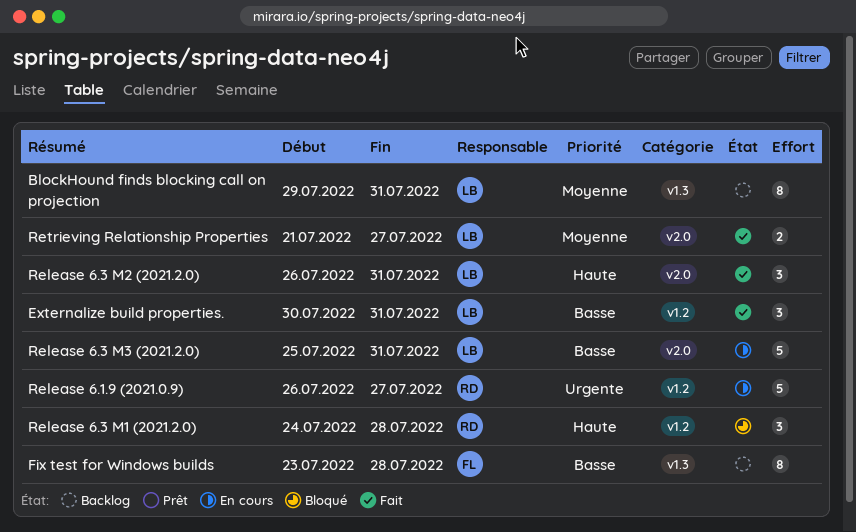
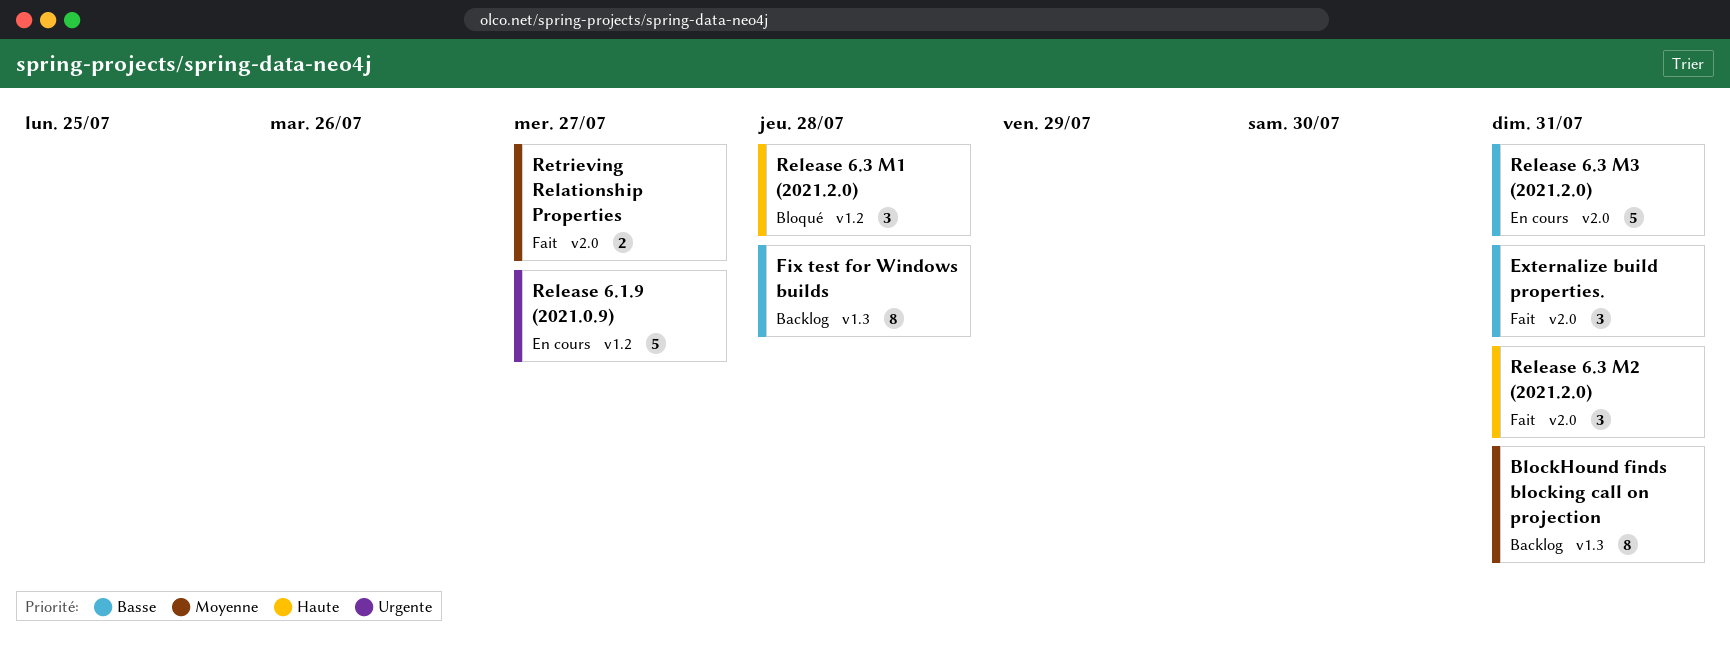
Externalize build properties., label: v1.2 -> v2.0

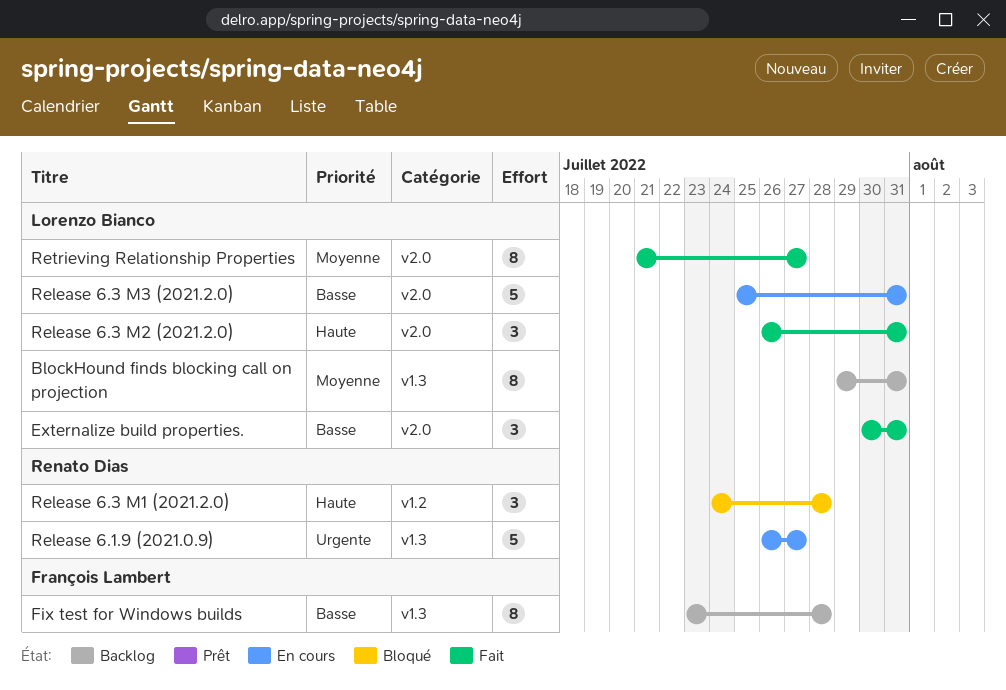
Release 6.1.9 (2021.0.9), label: v1.2 -> v1.3
Retrieving Relationship Properties, estimate: 2 -> 8

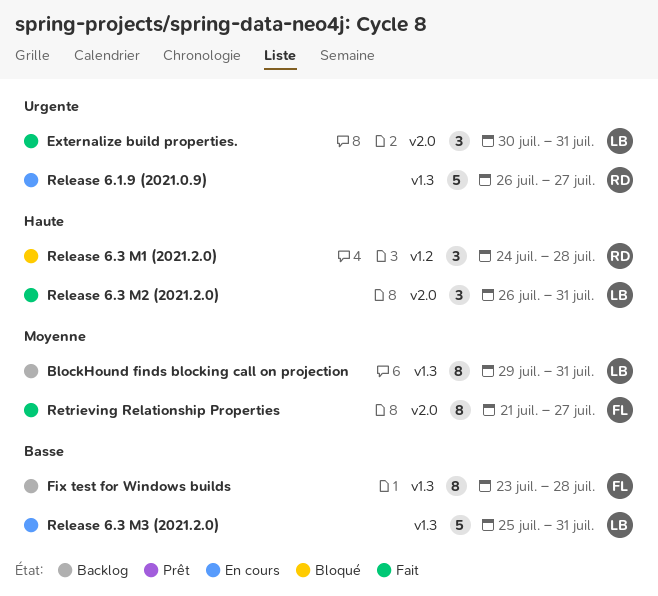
Externalize build properties., priority: Basse -> Urgente
Release 6.3 M3 (2021.2.0), label: v2.0 -> v1.3
Retrieving Relationship Properties, owner: Lorenzo Bianco -> François Lambert

